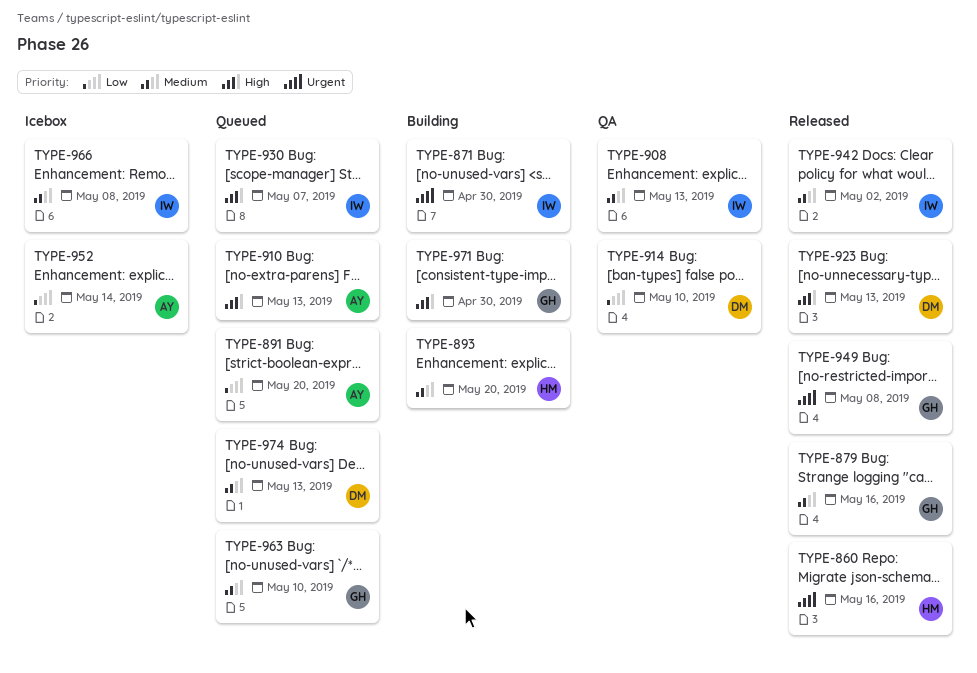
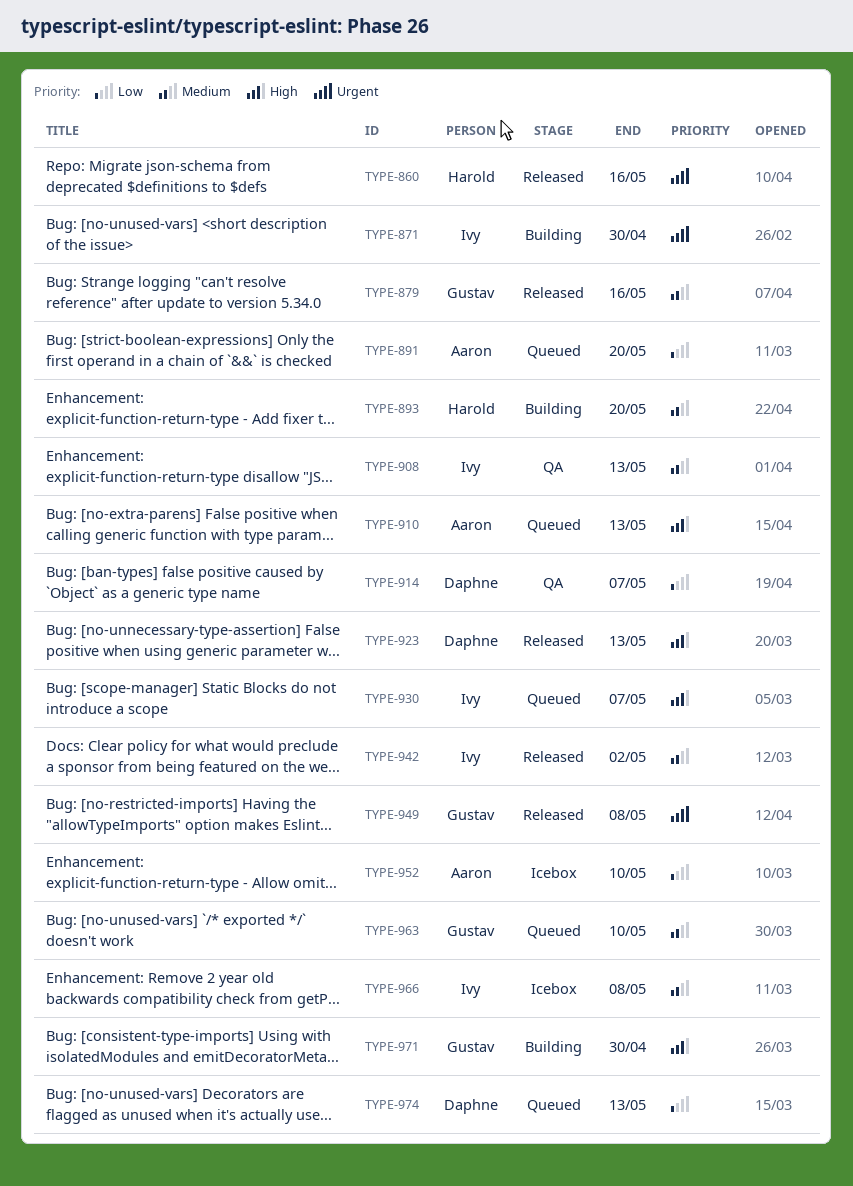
TYPE-914, due: May 10 -> May 7
TYPE-952, due: May 14 -> May 10
TYPE-974, priority: Medium -> Low

